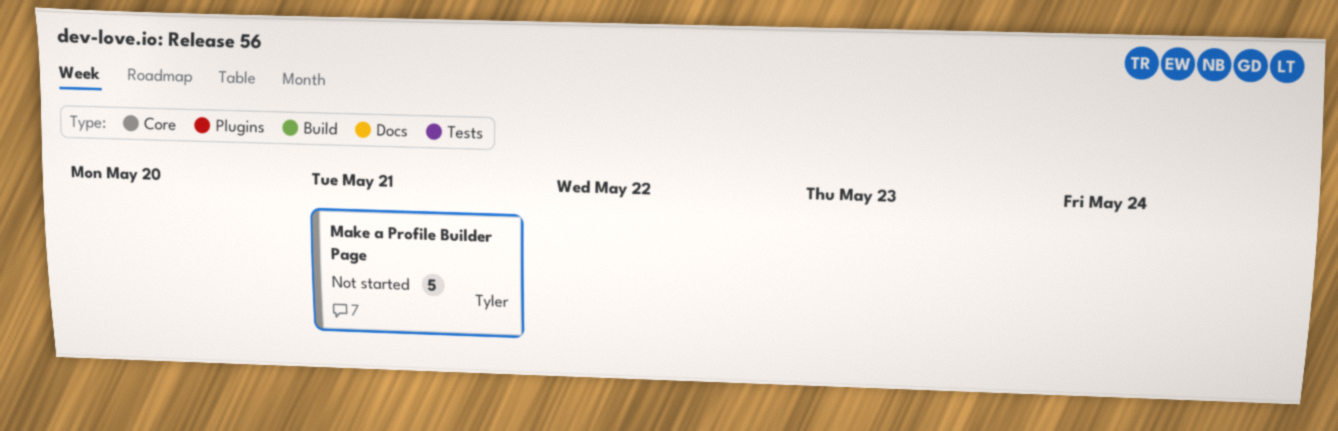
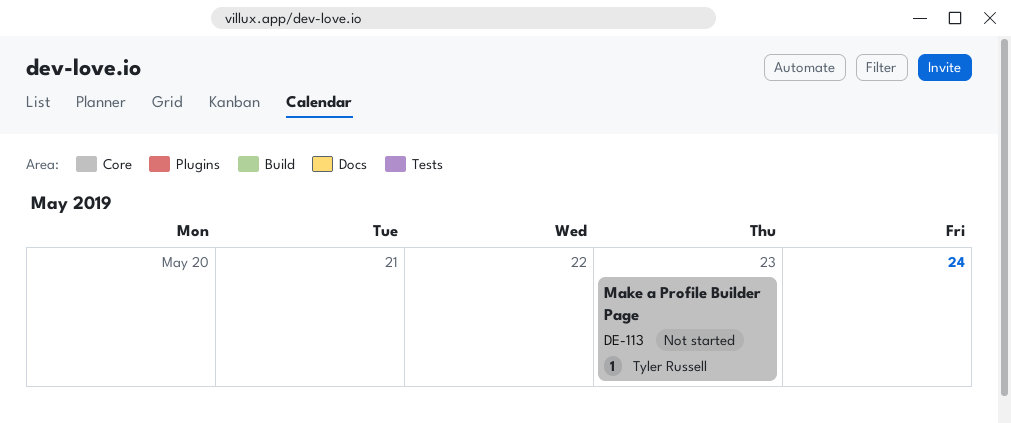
Make a Profile Builder Page, estimate: 5 -> 1
Make a Profile Builder Page, due: May 21 -> May 23

